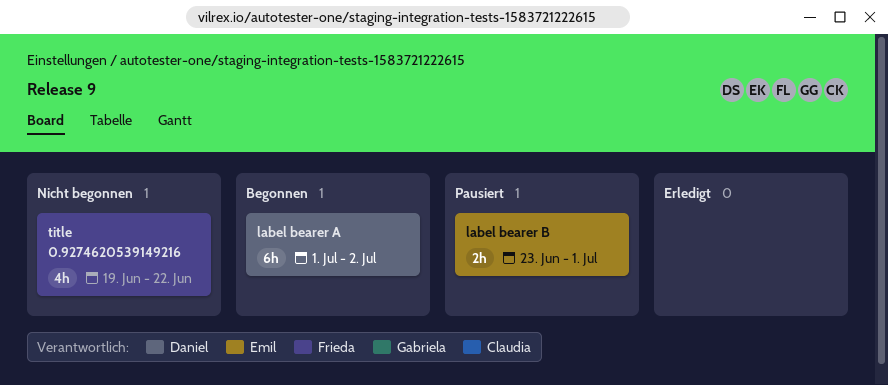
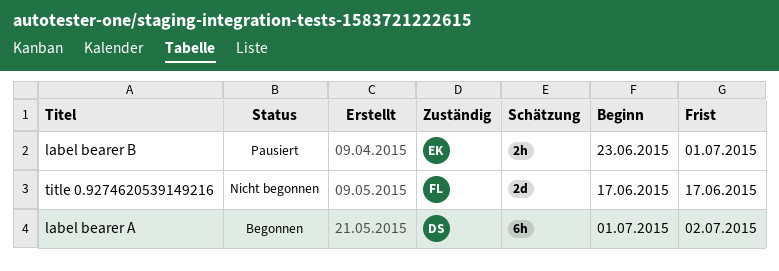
title 0.9274620539149216, estimate: 4h -> 2d
title 0.9274620539149216, start: Jun 19 -> Jun 17
title 0.9274620539149216, due: Jun 22 -> Jun 17

